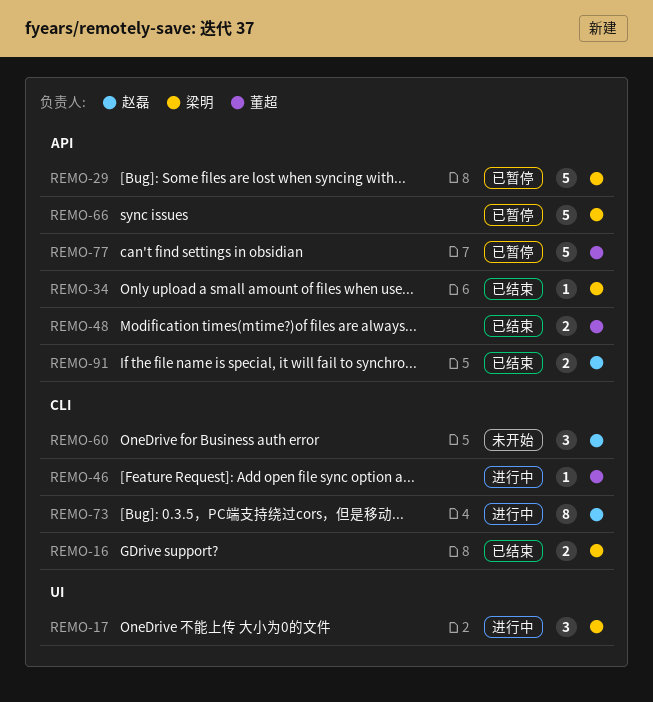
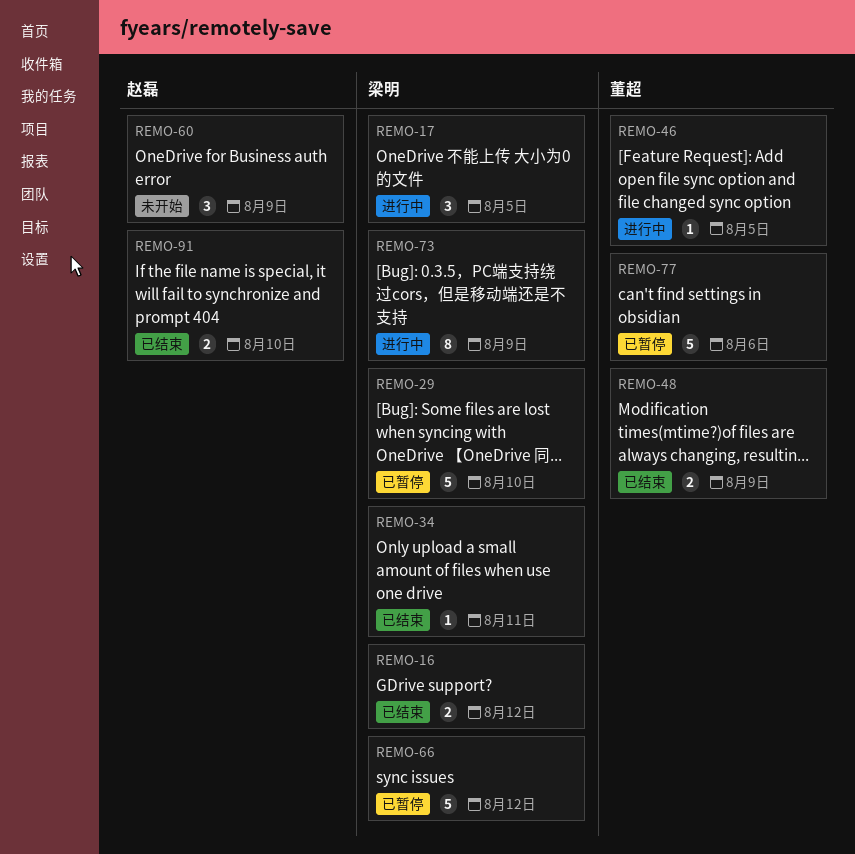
REMO-73, owner: 赵磊 -> 梁明

